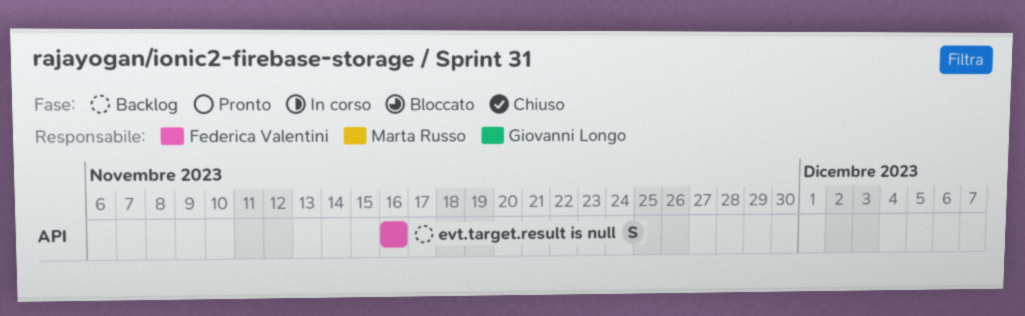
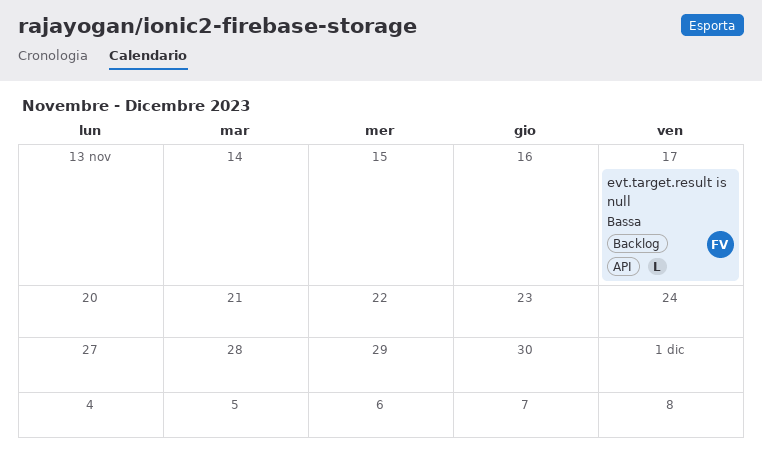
evt.target.result is null, estimate: S -> L
evt.target.result is null, due: Nov 16 -> Nov 17

